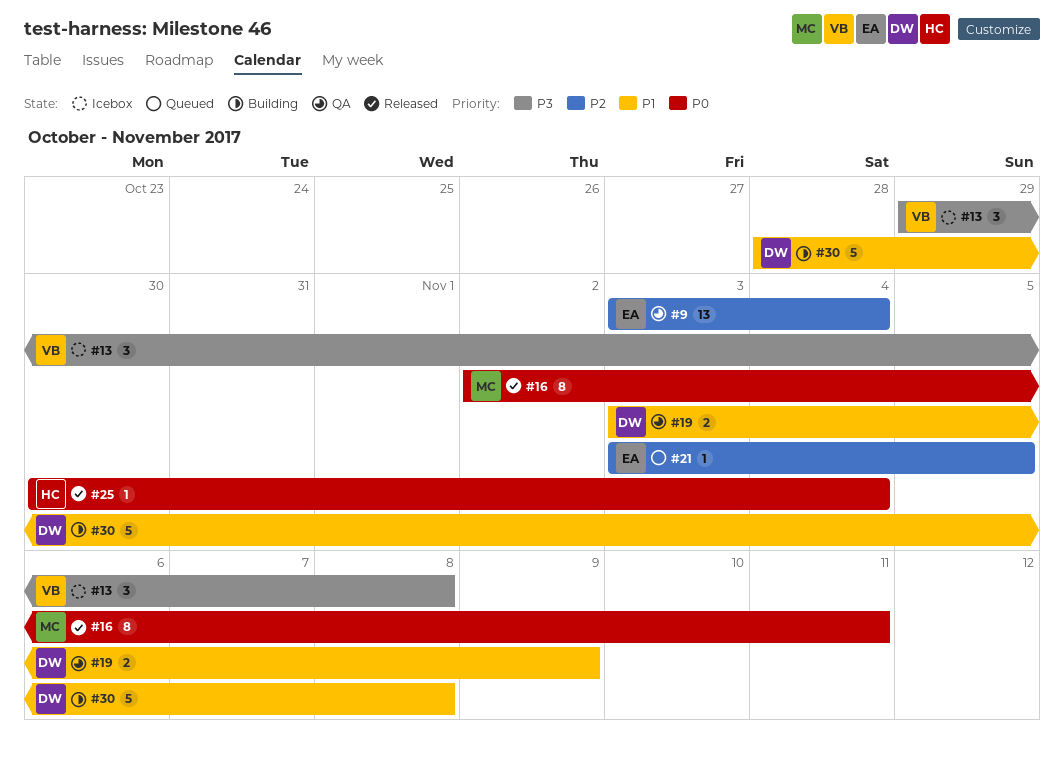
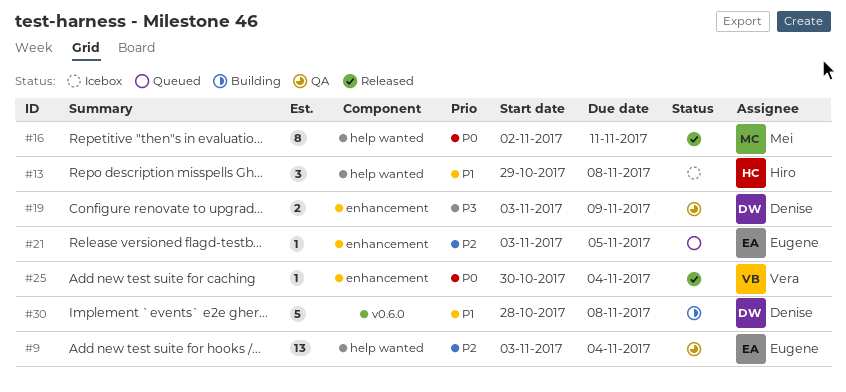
#13, owner: Vera -> Hiro
#13, priority: P3 -> P1
#19, priority: P1 -> P3
#25, owner: Hiro -> Vera

